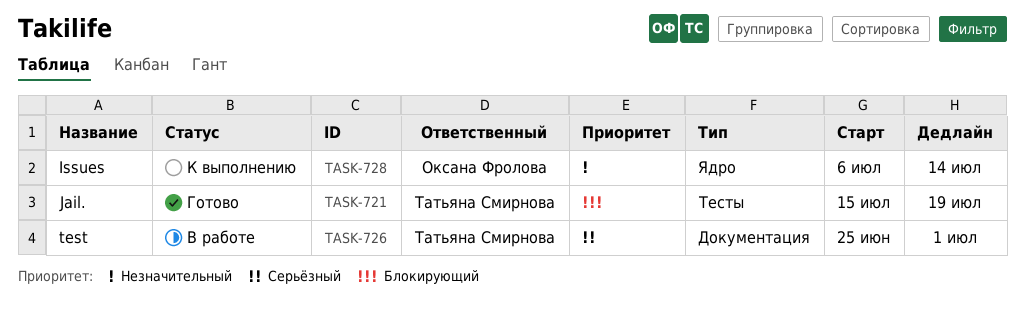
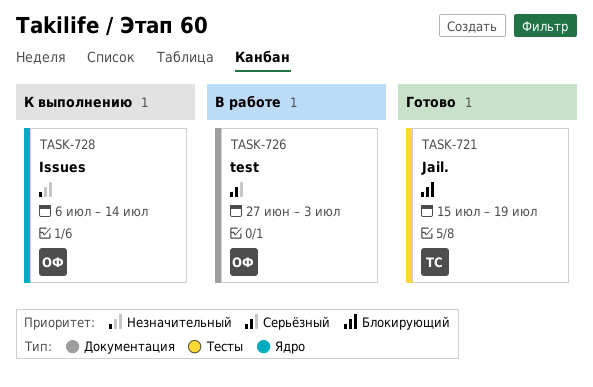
TASK-726, owner: Татьяна Смирнова -> Оксана Фролова
TASK-726, start: Jun 25 -> Jun 27
TASK-726, due: Jul 1 -> Jul 3

